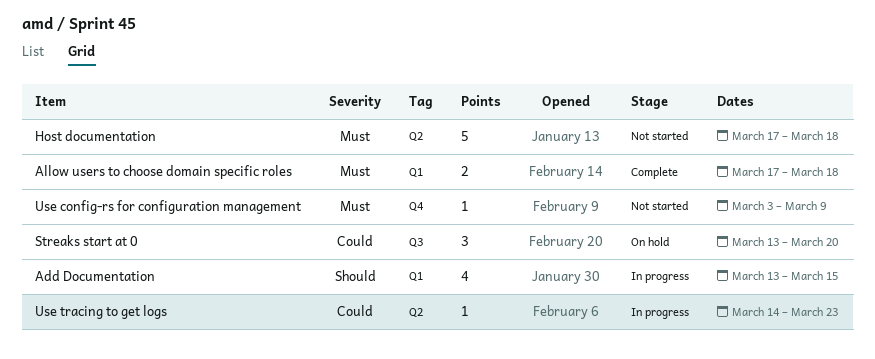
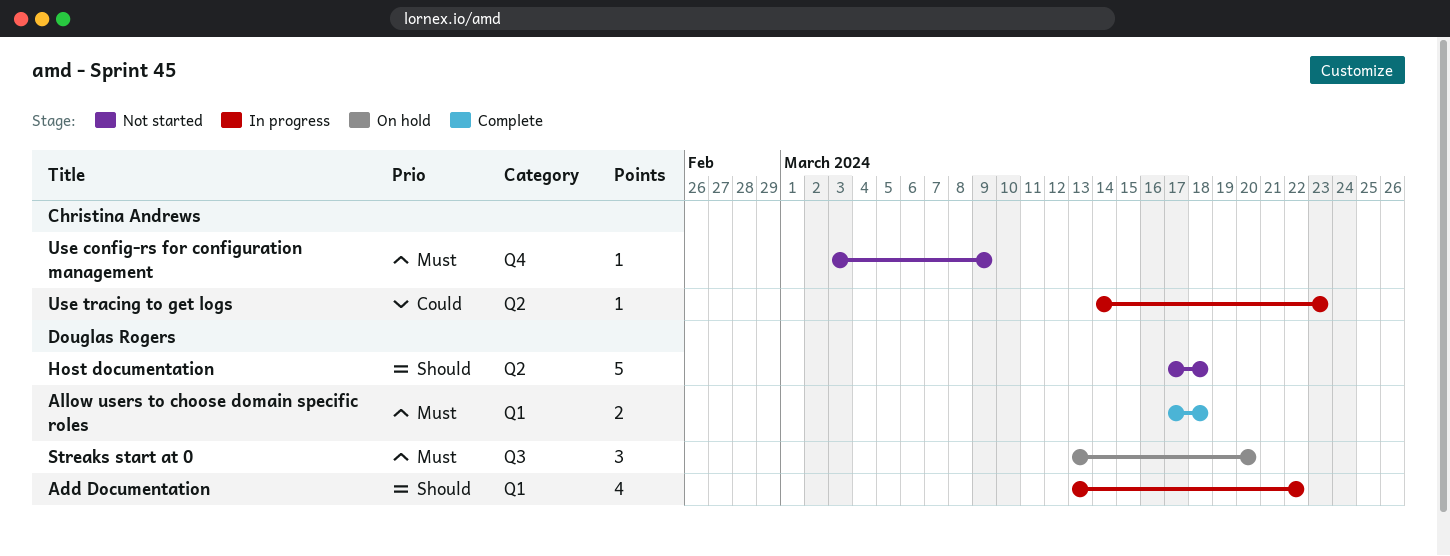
Add Documentation, due: Mar 15 -> Mar 22
Host documentation, priority: Must -> Should
Streaks start at 0, priority: Could -> Must

